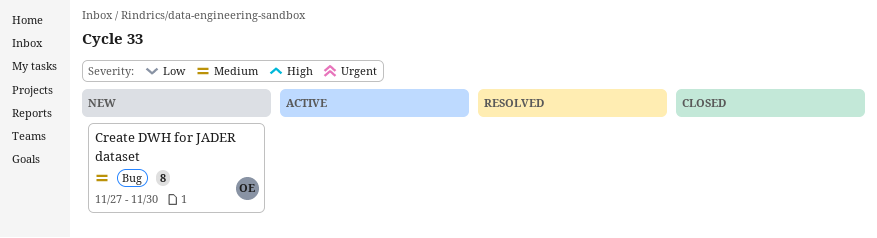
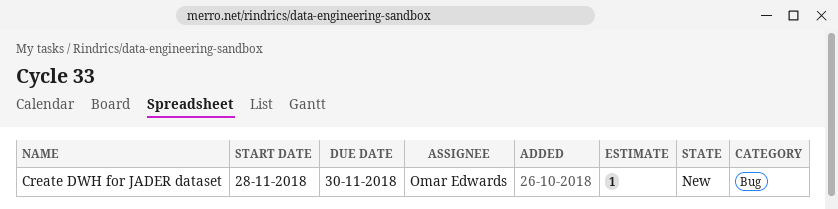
Create DWH for JADER dataset, estimate: 8 -> 1
Create DWH for JADER dataset, start: Nov 27 -> Nov 28

